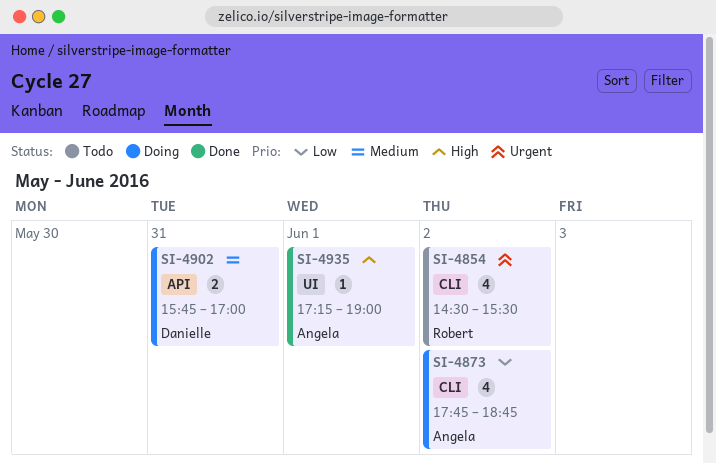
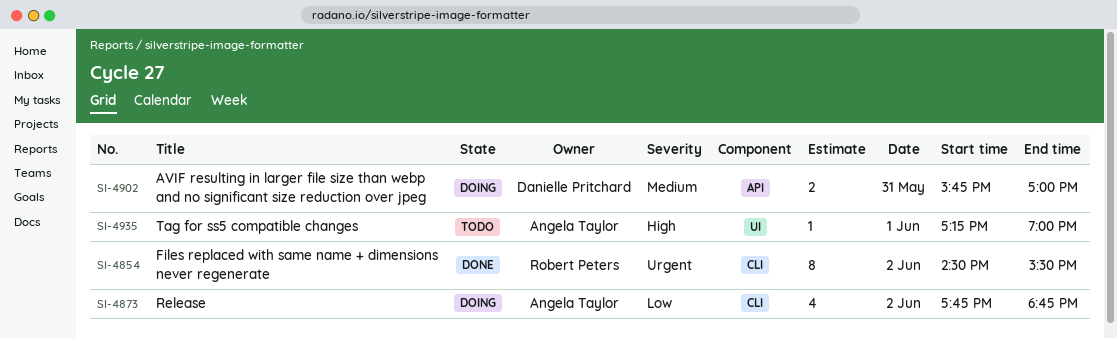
SI-4854, status: Todo -> Done
SI-4854, estimate: 4 -> 8
SI-4935, status: Done -> Todo

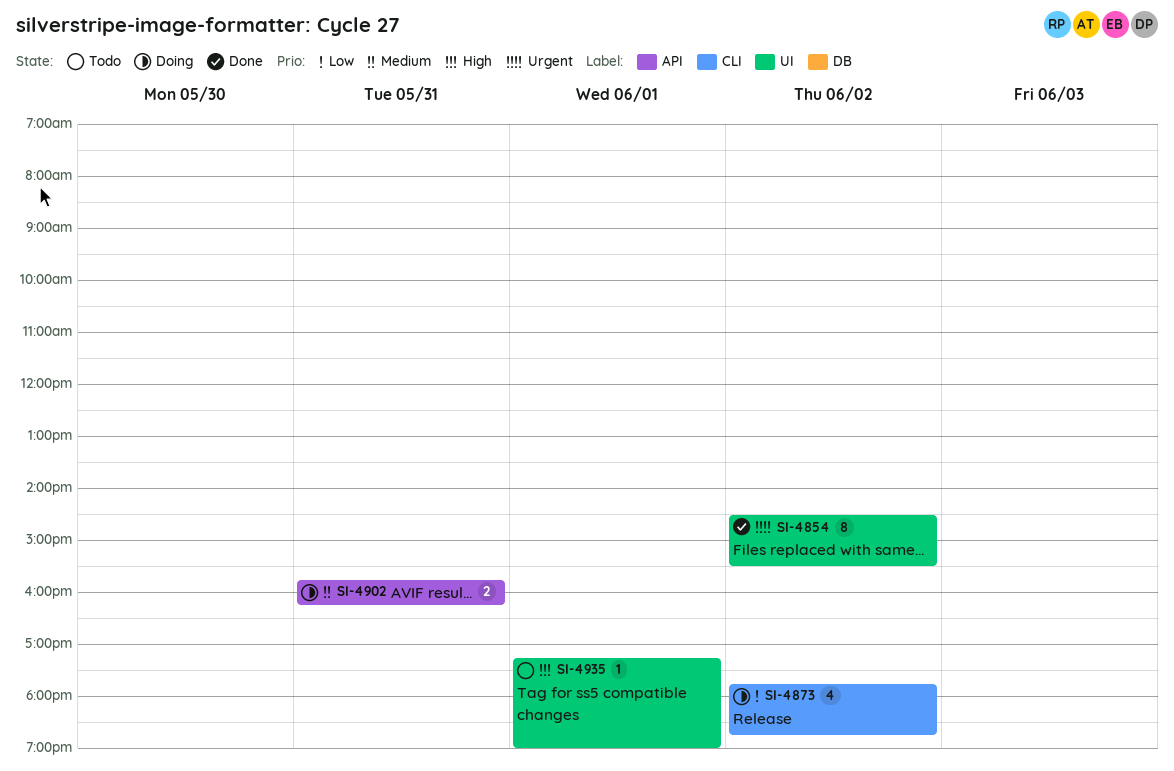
SI-4854, label: CLI -> UI
SI-4902, ends: 17:00 -> 16:15

